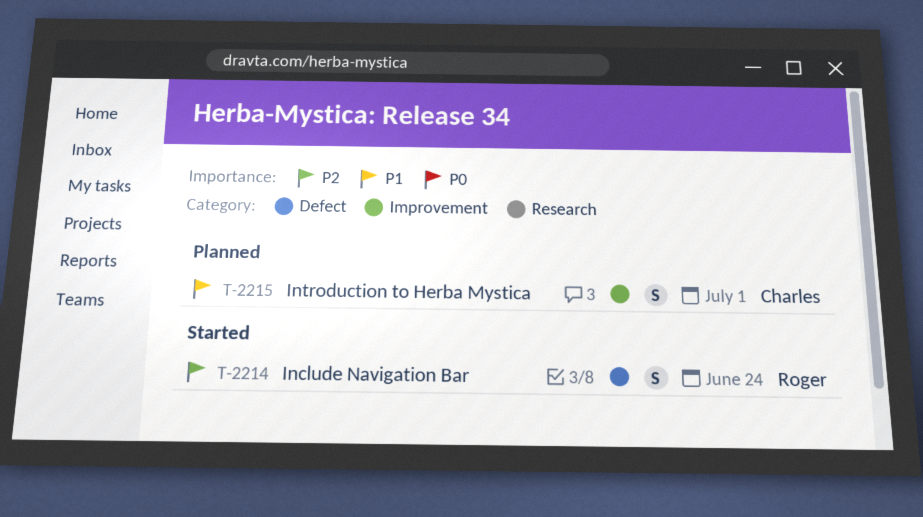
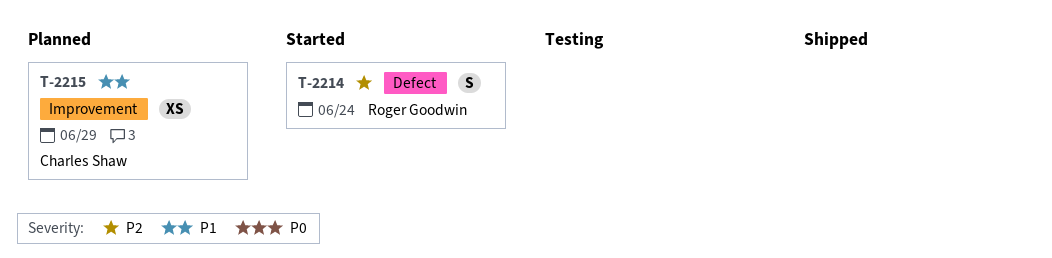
T-2215, estimate: S -> XS
T-2215, due: Jul 1 -> Jun 29

